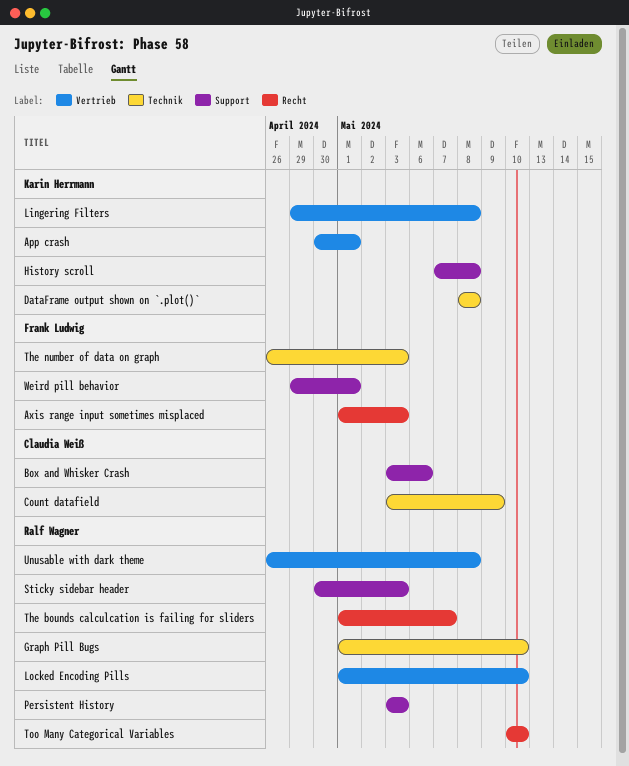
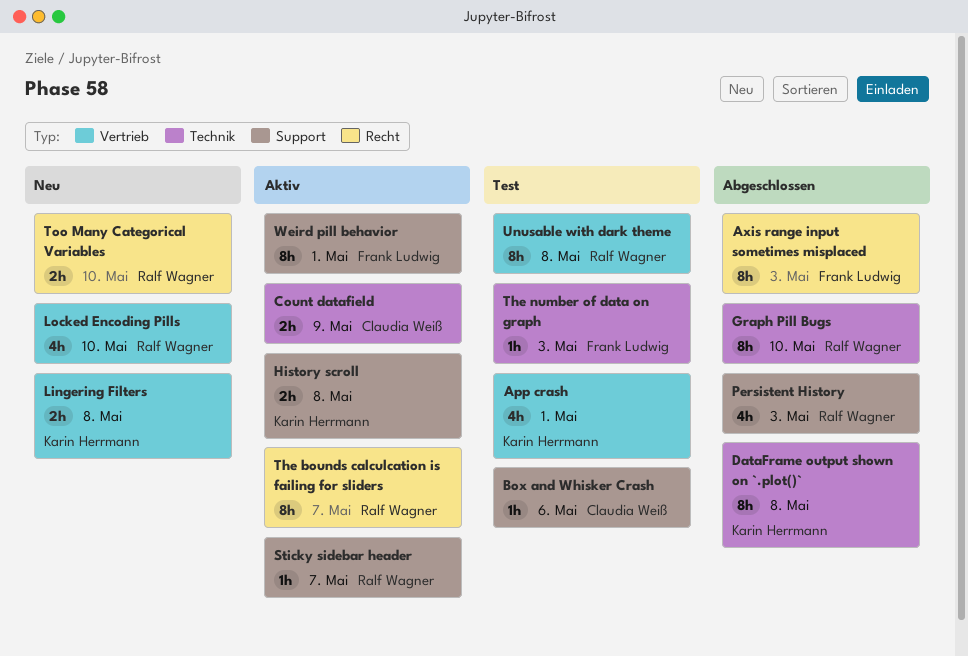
Sticky sidebar header, due: May 3 -> May 7

